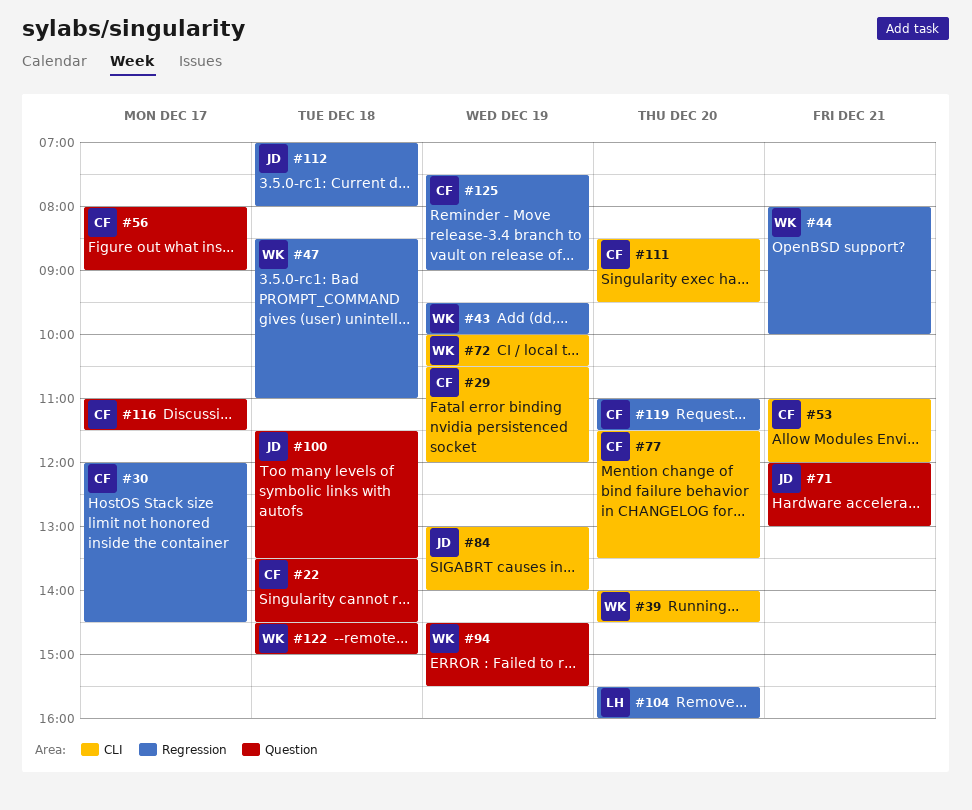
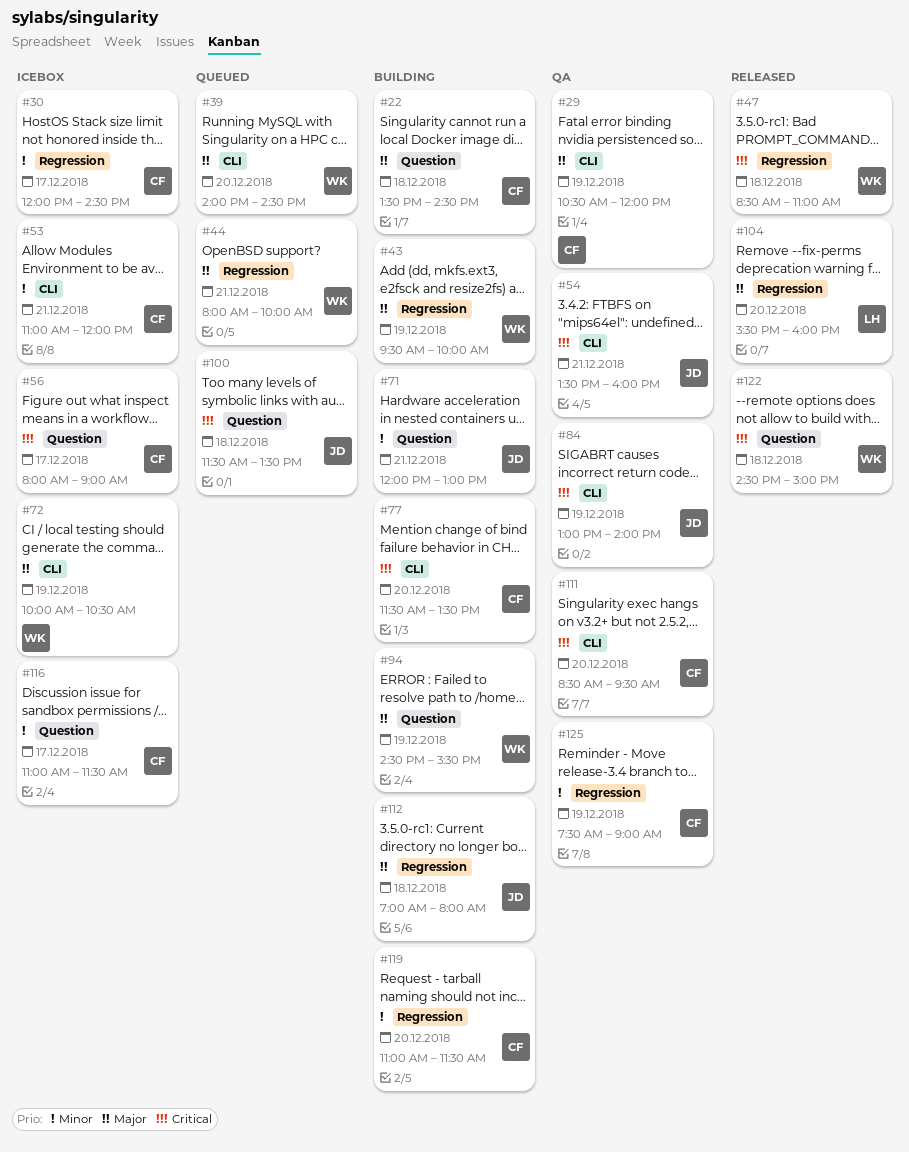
#54: none -> present

